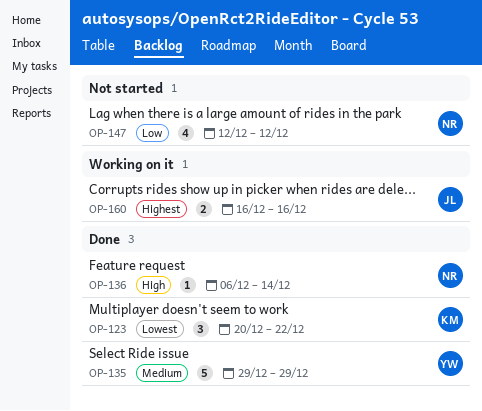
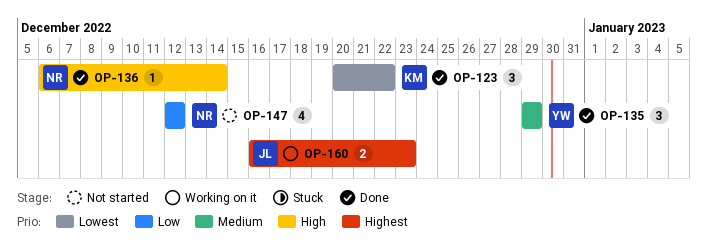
OP-135, estimate: 5 -> 3
OP-160, due: Dec 16 -> Dec 23

